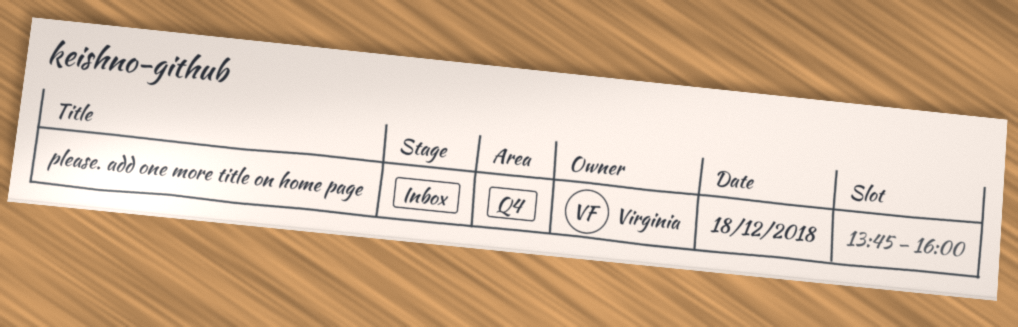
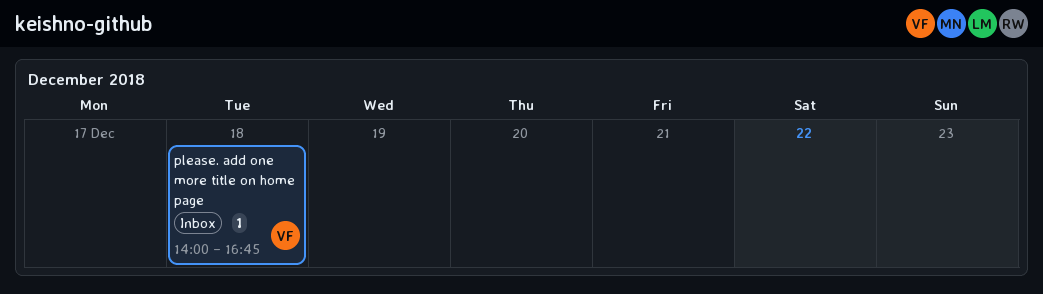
please. add one more title on home page, begins: 13:45 -> 14:00
please. add one more title on home page, ends: 16:00 -> 16:45

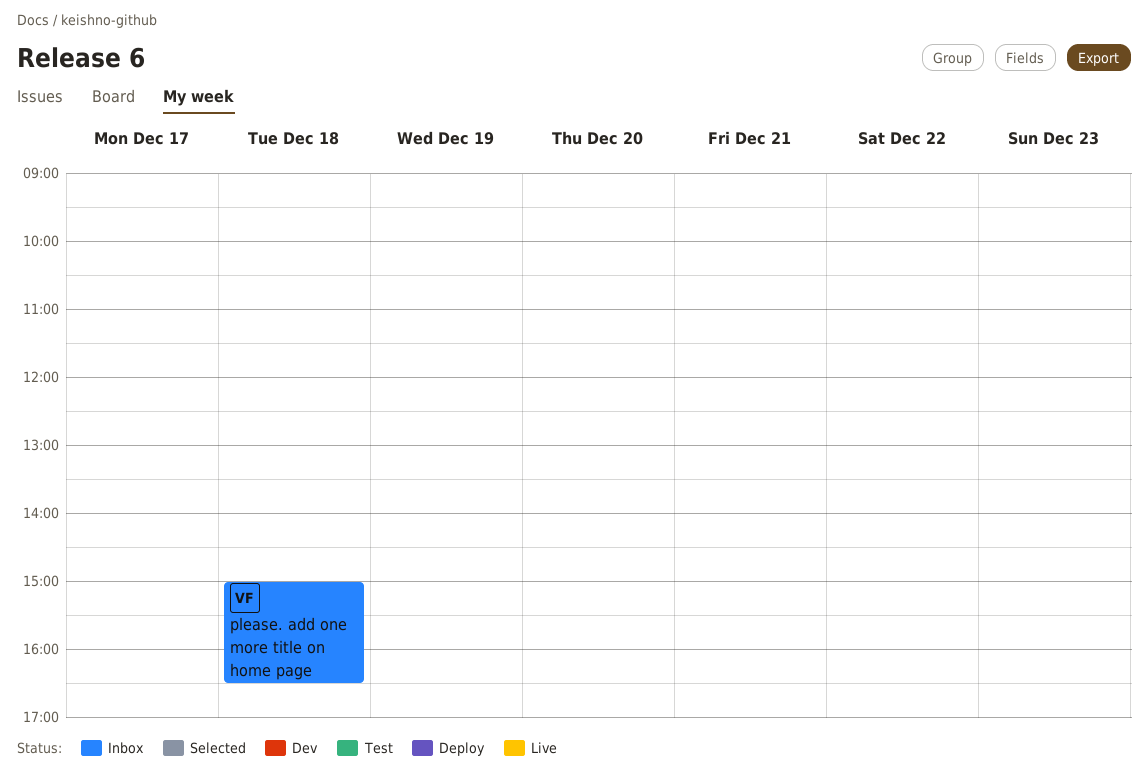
please. add one more title on home page, begins: 14:00 -> 15:00
please. add one more title on home page, ends: 16:45 -> 16:30

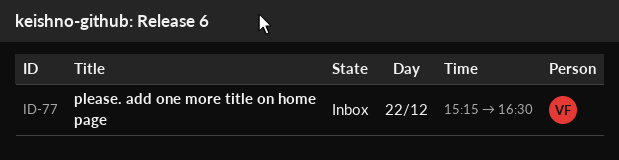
please. add one more title on home page, day: Dec 18 -> Dec 22
please. add one more title on home page, begins: 15:00 -> 15:15

